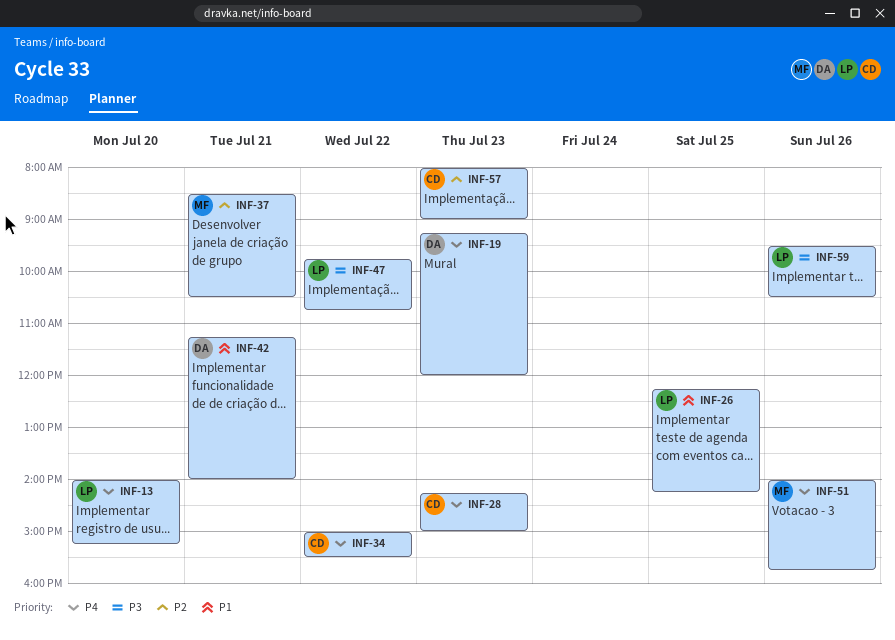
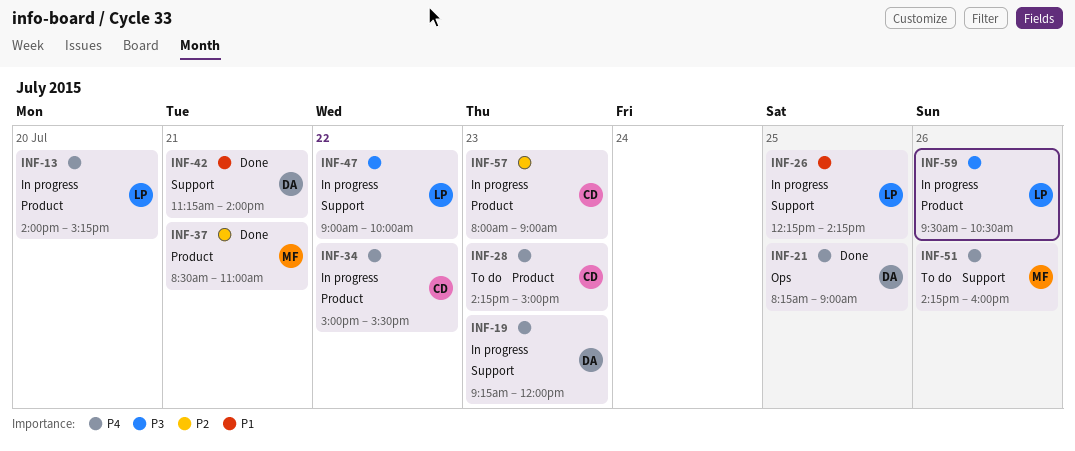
INF-21: none -> present
INF-37, ends: 10:30 -> 11:00
INF-47, begins: 09:45 -> 09:00
INF-47, ends: 10:45 -> 10:00
INF-51, begins: 14:00 -> 14:15
INF-51, ends: 15:45 -> 16:00

